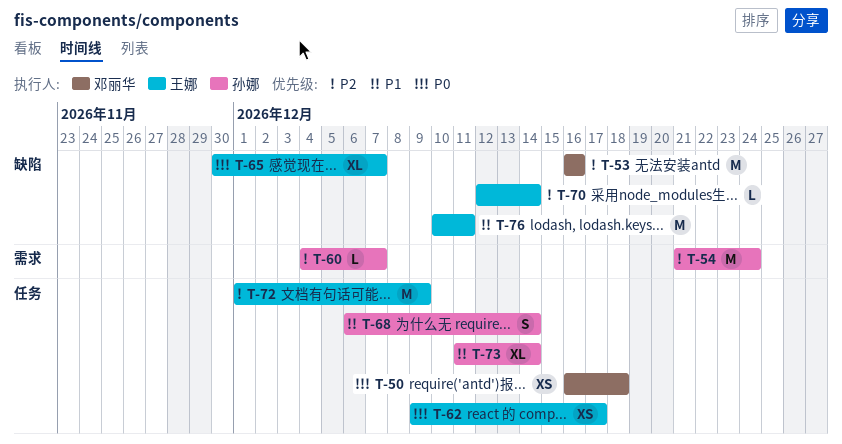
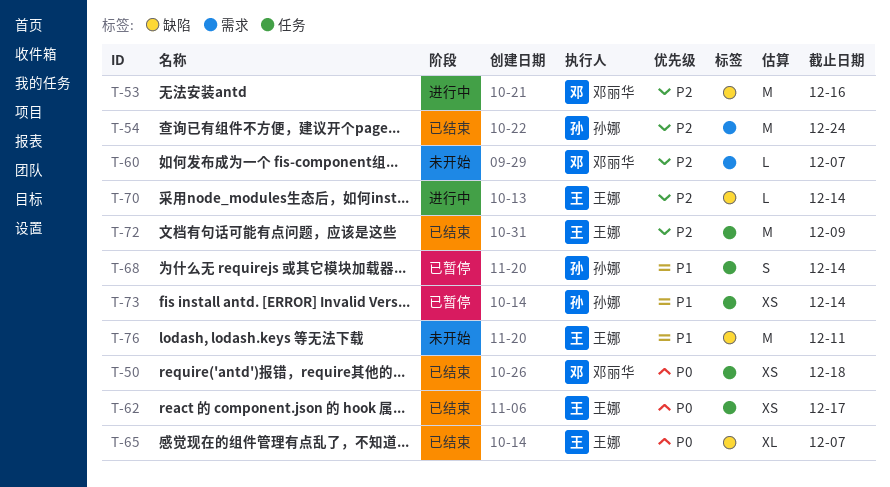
T-60, owner: 孙娜 -> 邓丽华
T-73, estimate: XL -> XS

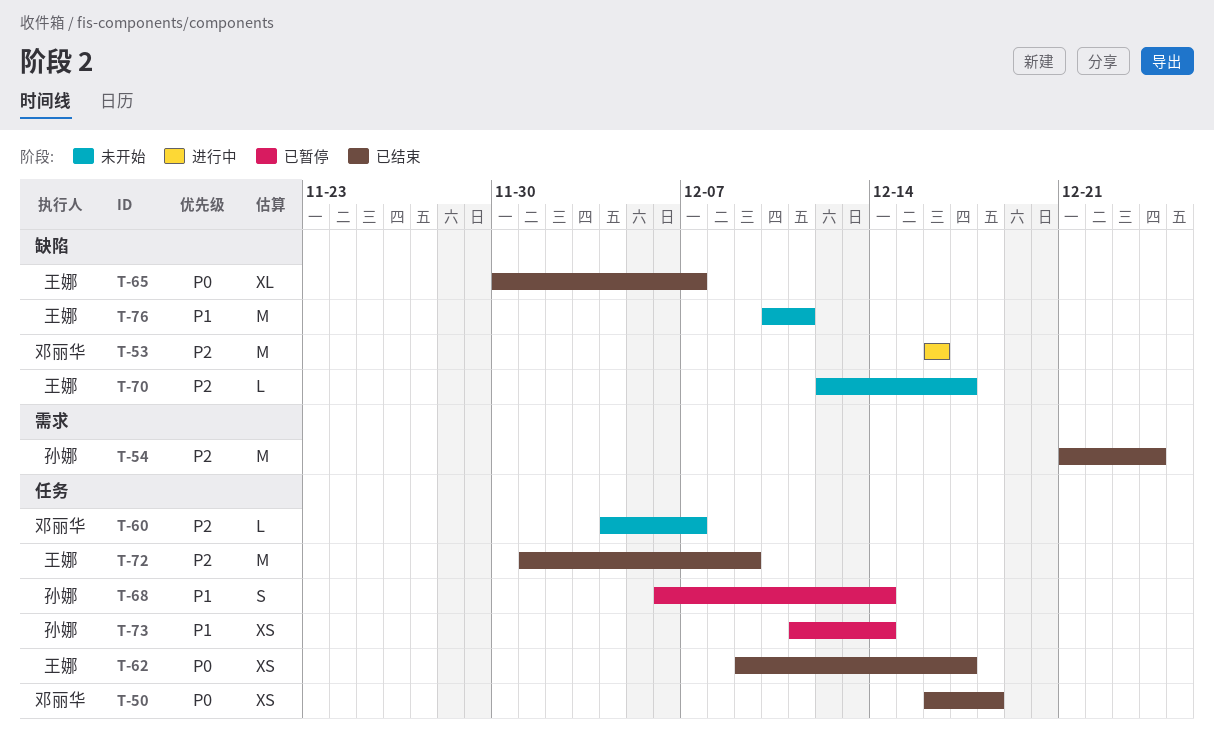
T-60, label: 需求 -> 任务
T-70, status: 进行中 -> 未开始
T-70, due: Dec 14 -> Dec 17

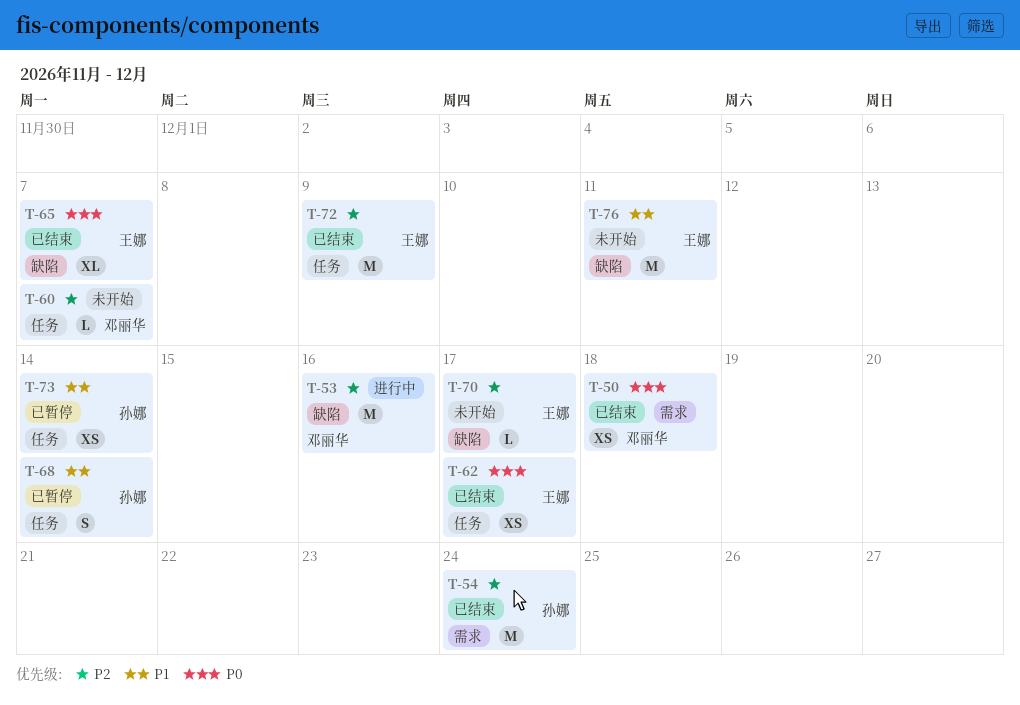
T-50, label: 任务 -> 需求

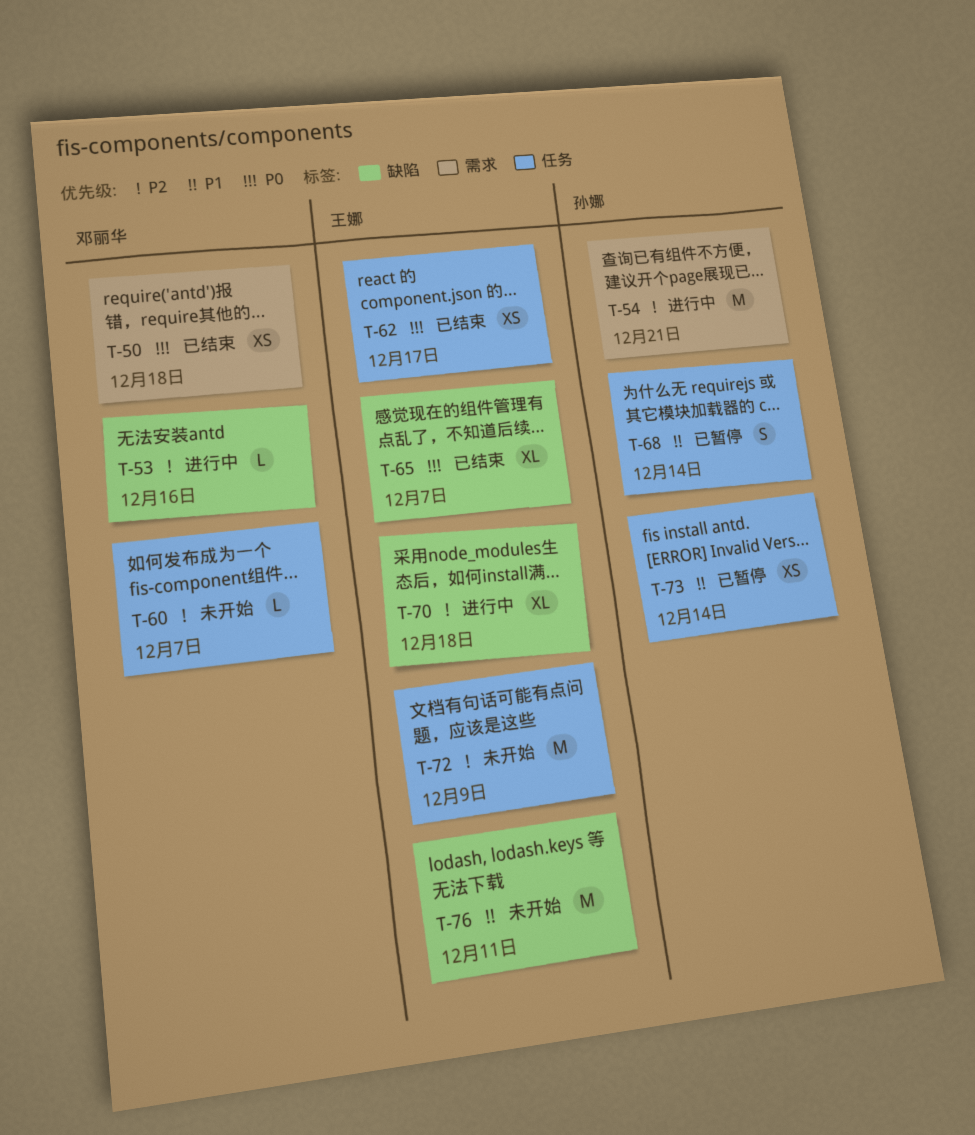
T-53, estimate: M -> L
T-54, status: 已结束 -> 进行中
T-54, due: Dec 24 -> Dec 21
T-70, status: 未开始 -> 进行中
T-70, estimate: L -> XL
T-70, due: Dec 17 -> Dec 18
T-72, status: 已结束 -> 未开始

